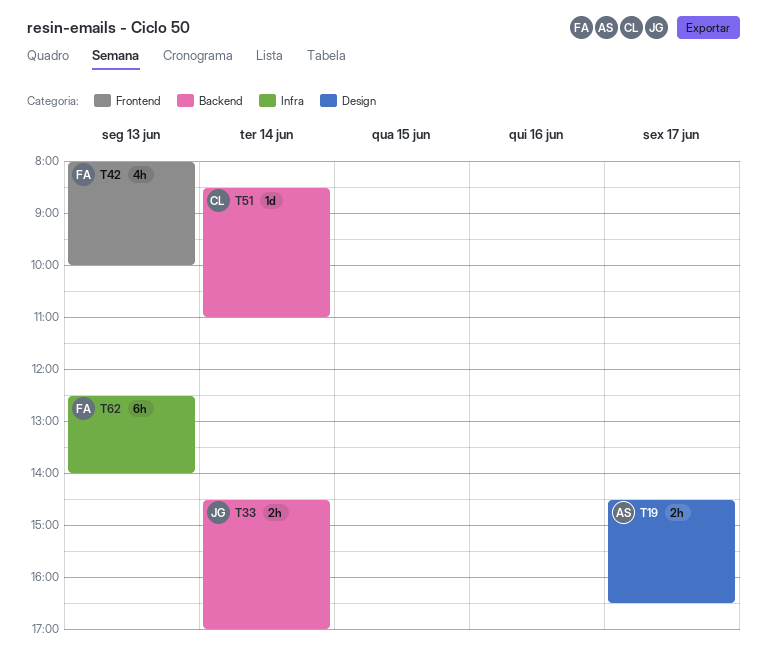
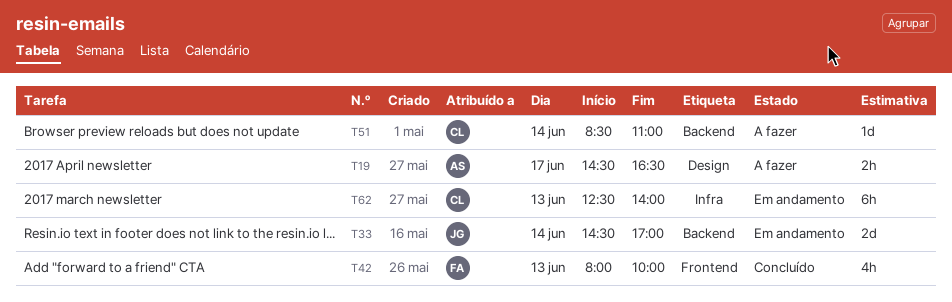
T33, estimate: 2h -> 2d
T62, owner: FA -> CL

